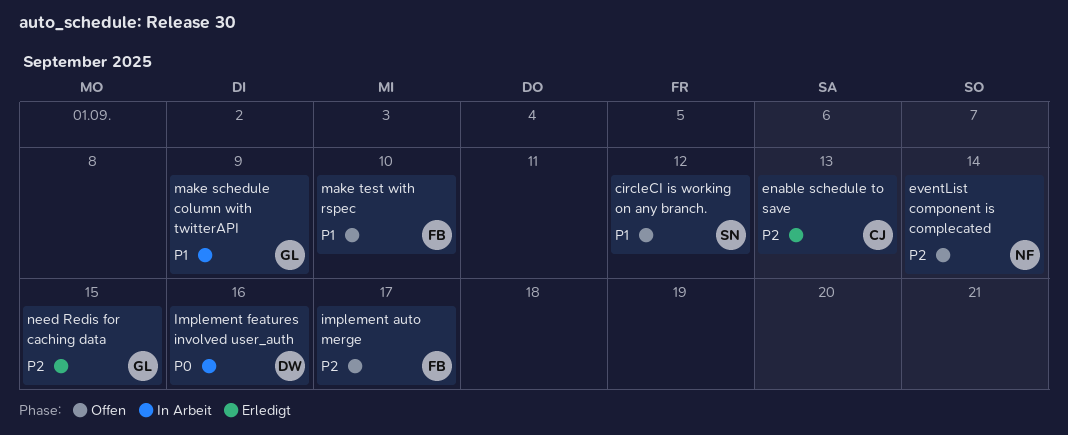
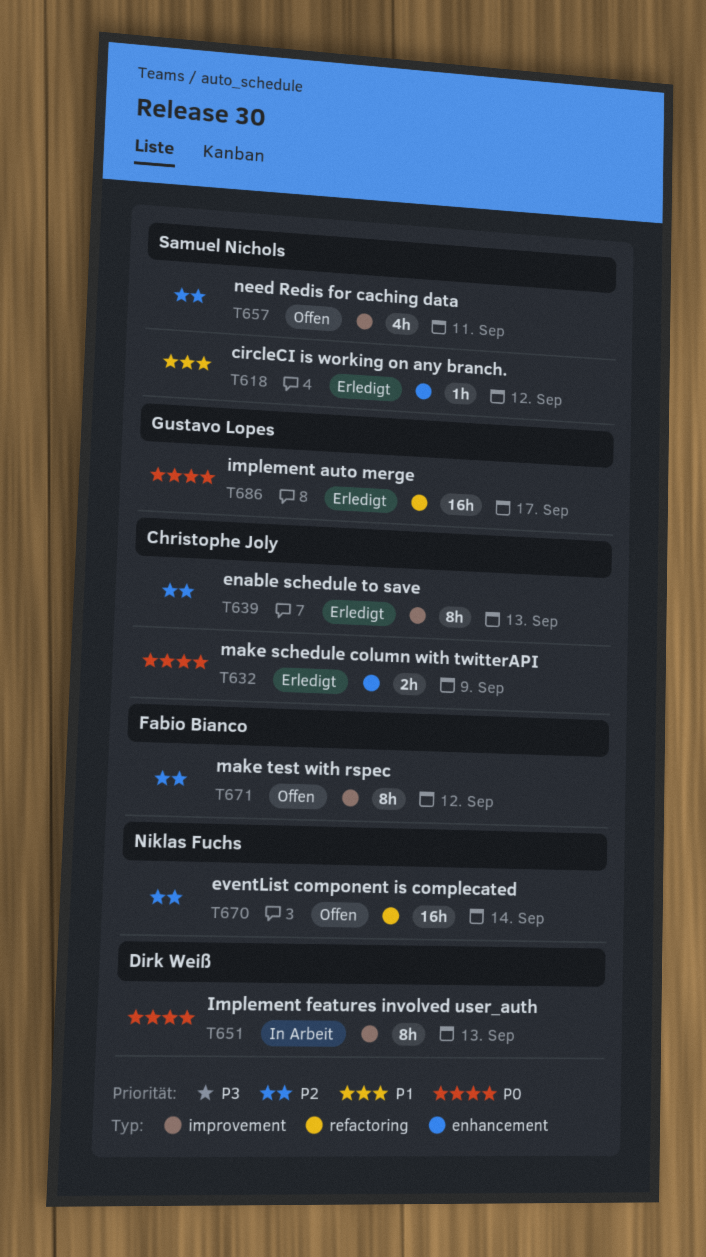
circleCI is working on any branch., status: Offen -> Erledigt
implement auto merge, status: Offen -> Erledigt
implement auto merge, owner: Fabio Bianco -> Gustavo Lopes
implement auto merge, priority: P2 -> P0
Implement features involved user_auth, due: Sep 16 -> Sep 13
make schedule column with twitterAPI, status: In Arbeit -> Erledigt
make schedule column with twitterAPI, owner: Gustavo Lopes -> Christophe Joly
make schedule column with twitterAPI, priority: P1 -> P0
make test with rspec, priority: P1 -> P2
make test with rspec, due: Sep 10 -> Sep 12
need Redis for caching data, status: Erledigt -> Offen
need Redis for caching data, owner: Gustavo Lopes -> Samuel Nichols
need Redis for caching data, due: Sep 15 -> Sep 11

